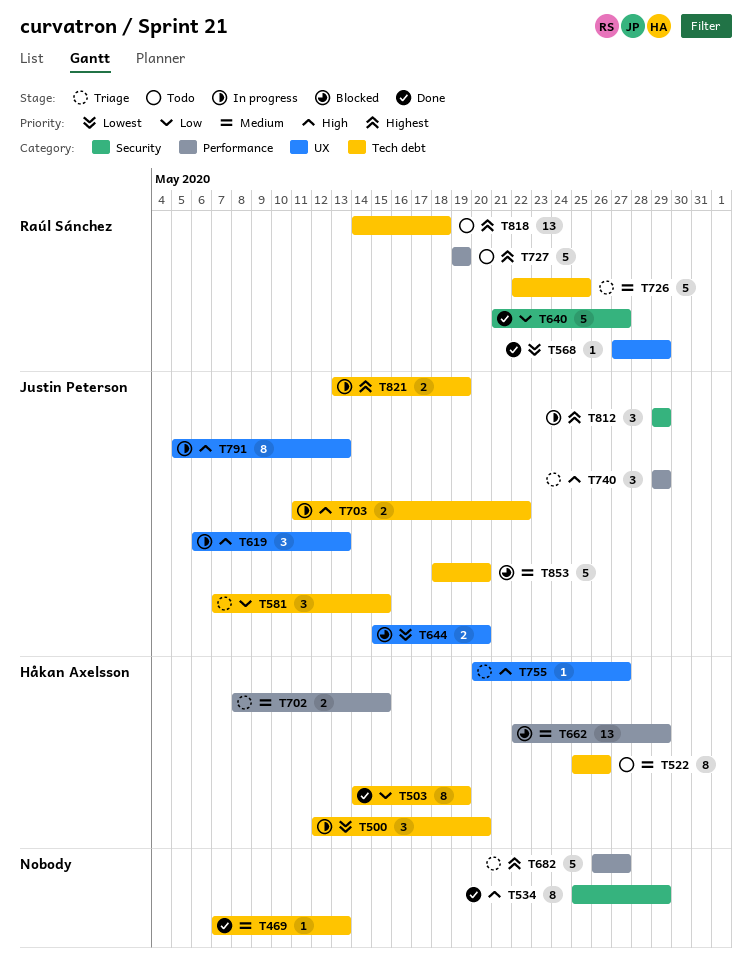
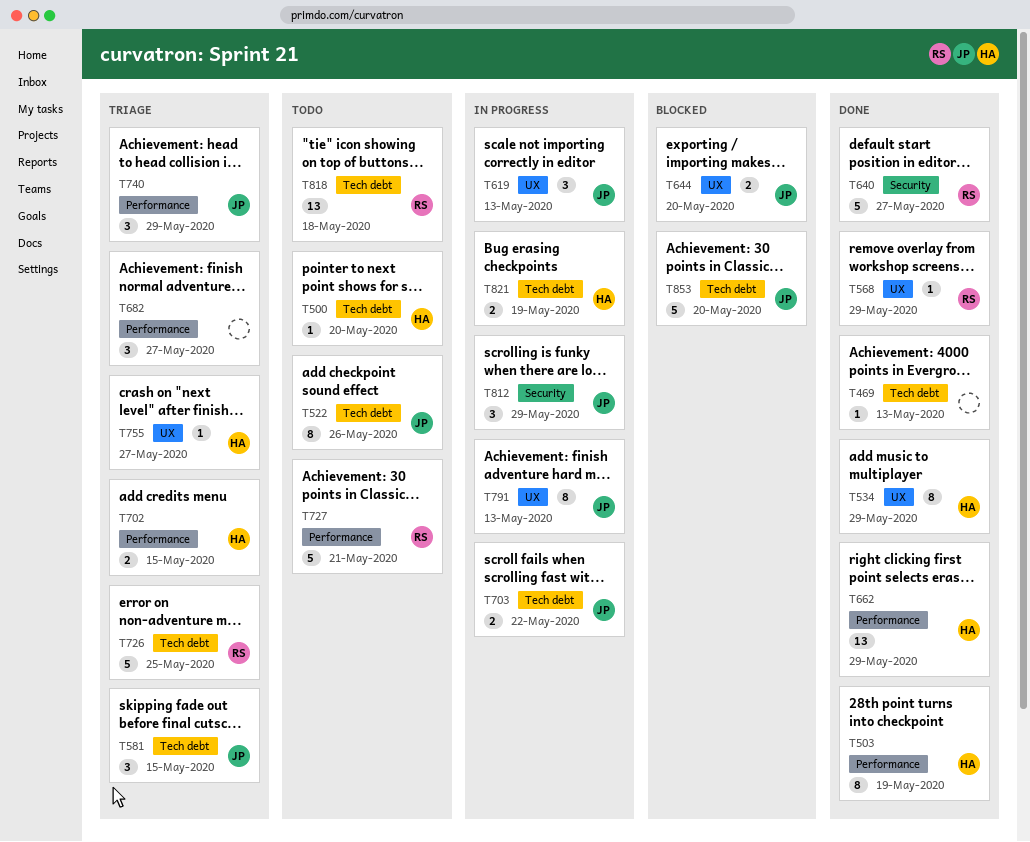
T500, status: In progress -> Todo
T500, estimate: 3 -> 1
T503, label: Tech debt -> Performance
T522, owner: Håkan Axelsson -> Justin Peterson
T534, owner: none -> Håkan Axelsson
T534, label: Security -> UX
T662, status: Blocked -> Done
T682, estimate: 5 -> 3
T727, due: May 19 -> May 21
T821, owner: Justin Peterson -> Håkan Axelsson

